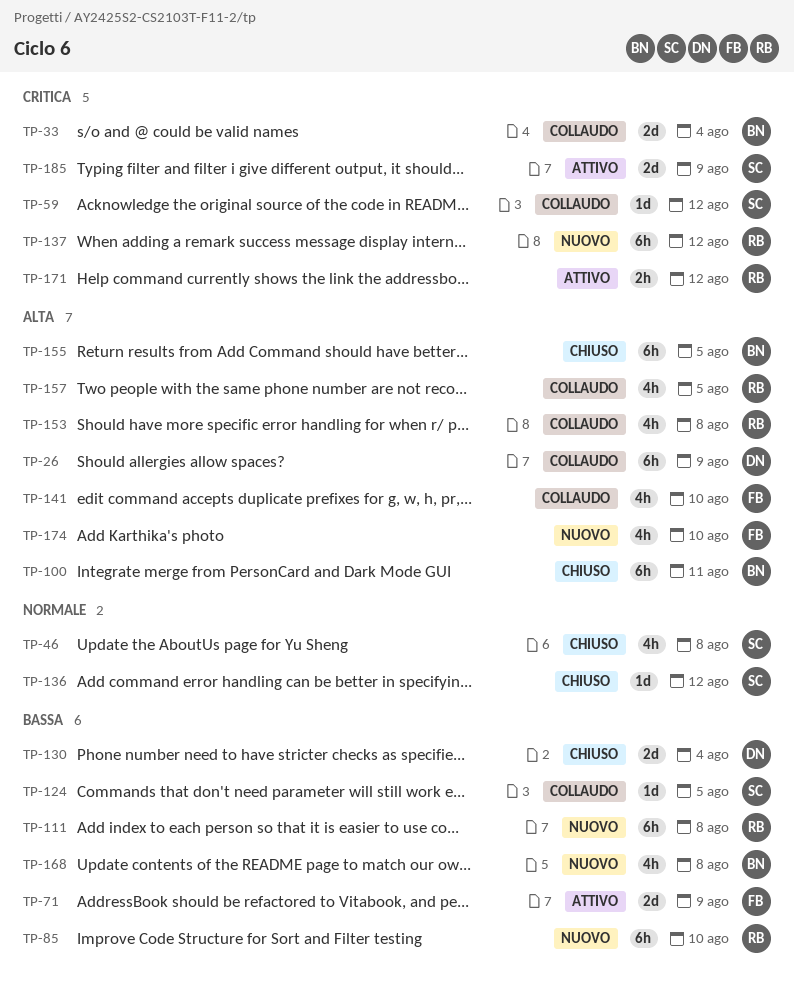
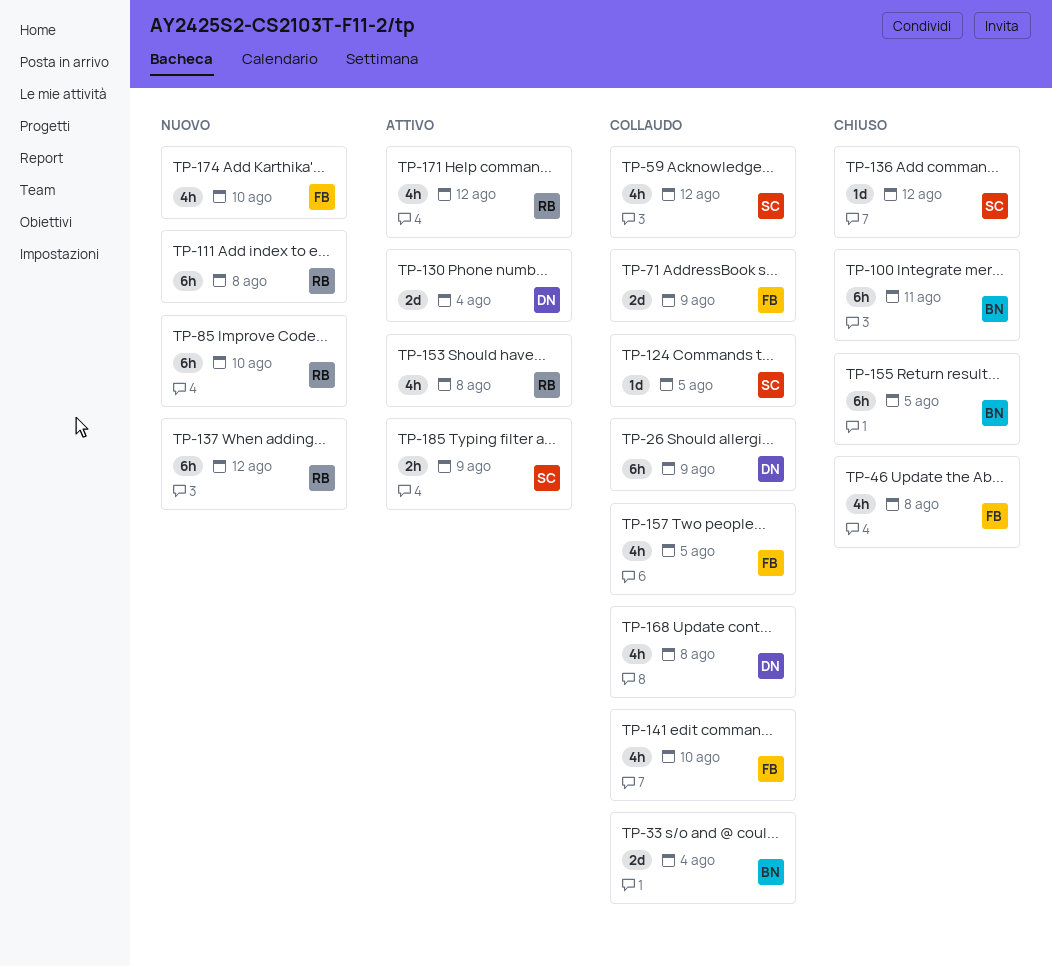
TP-46, owner: SC -> FB
TP-59, estimate: 1d -> 4h
TP-71, status: Attivo -> Collaudo
TP-130, status: Chiuso -> Attivo
TP-153, status: Collaudo -> Attivo
TP-157, owner: RB -> FB
TP-168, status: Nuovo -> Collaudo
TP-168, owner: BN -> DN
TP-171, estimate: 2h -> 4h
TP-185, estimate: 2d -> 2h

